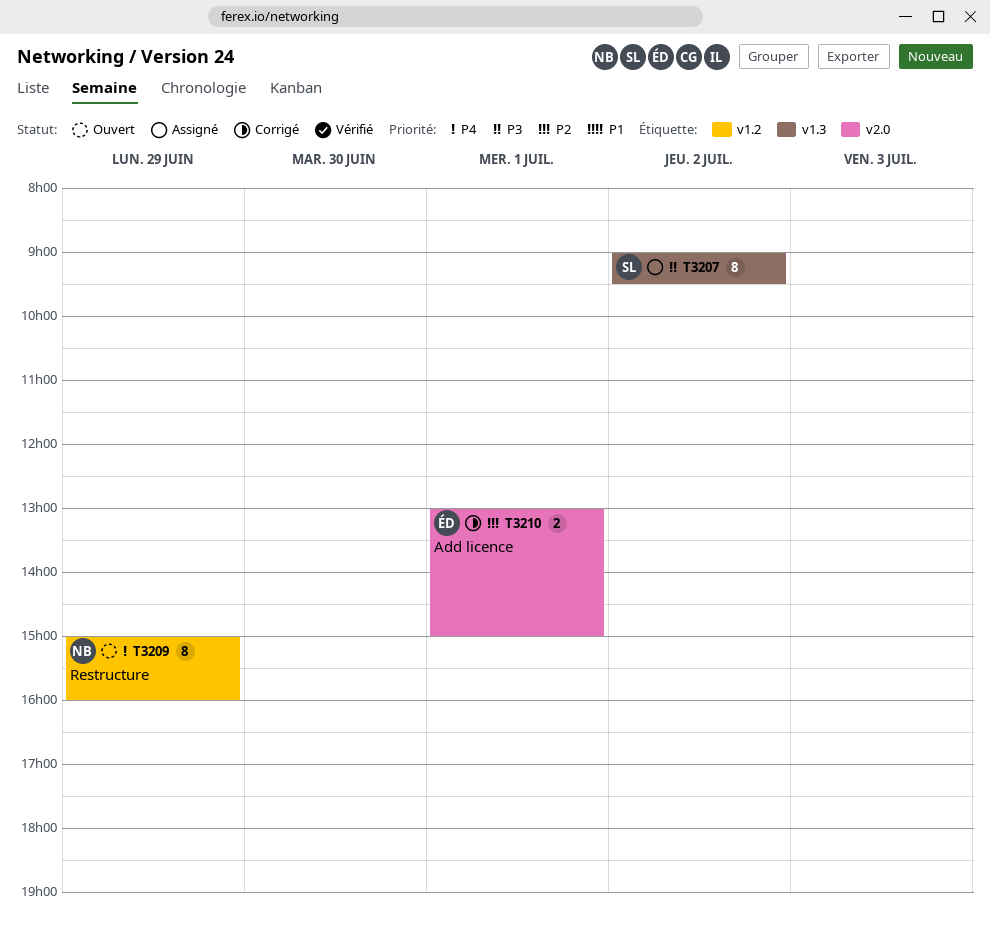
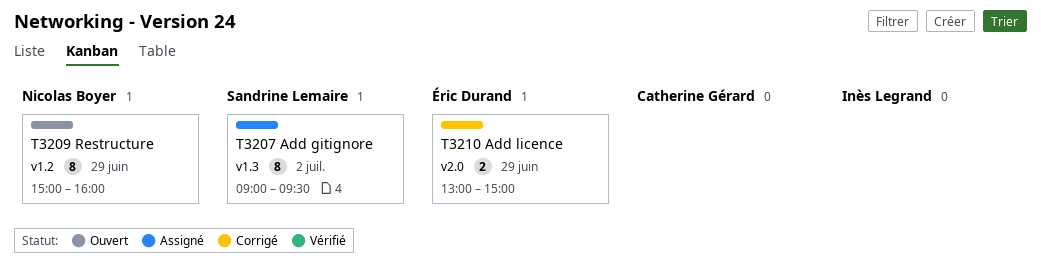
T3210, day: Jul 1 -> Jun 29

